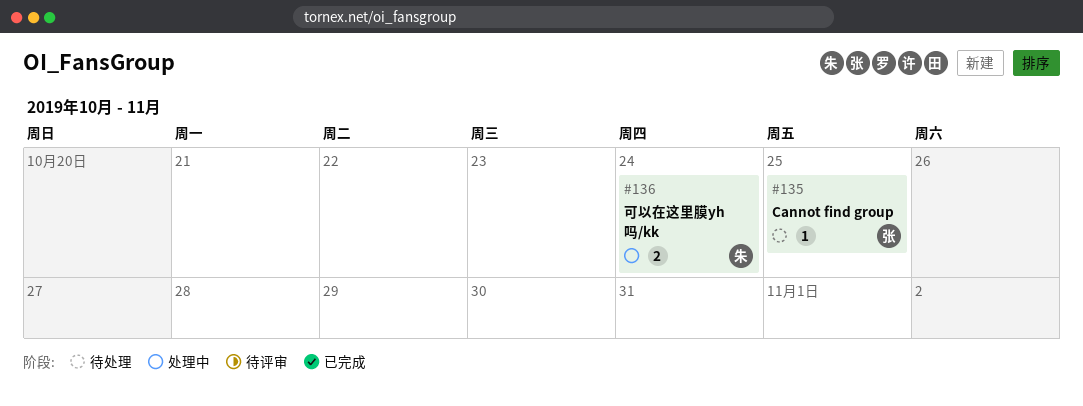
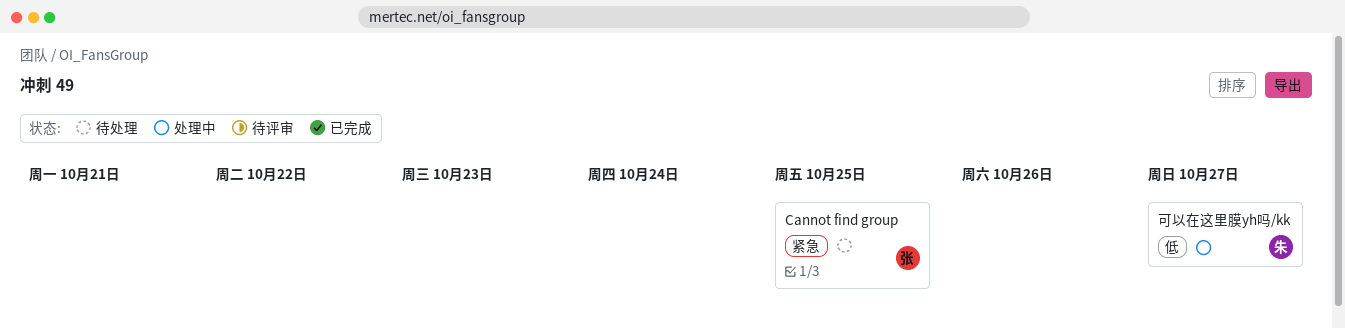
可以在这里膜yh吗/kk, due: Oct 24 -> Oct 27

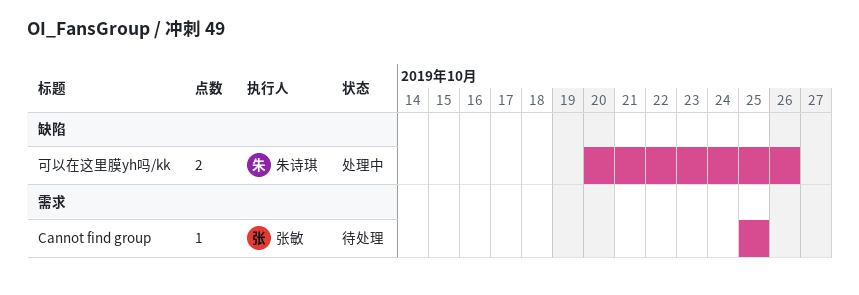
可以在这里膜yh吗/kk, due: Oct 27 -> Oct 26

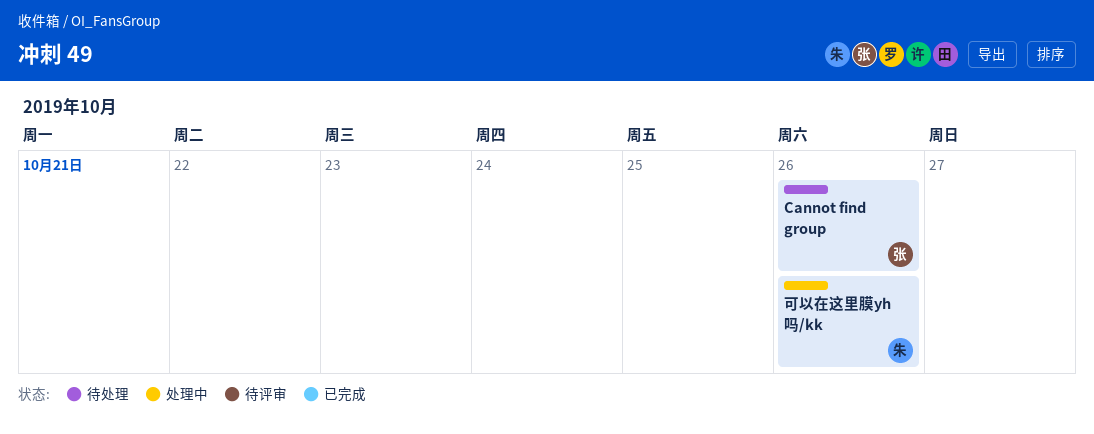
Cannot find group, due: Oct 25 -> Oct 26

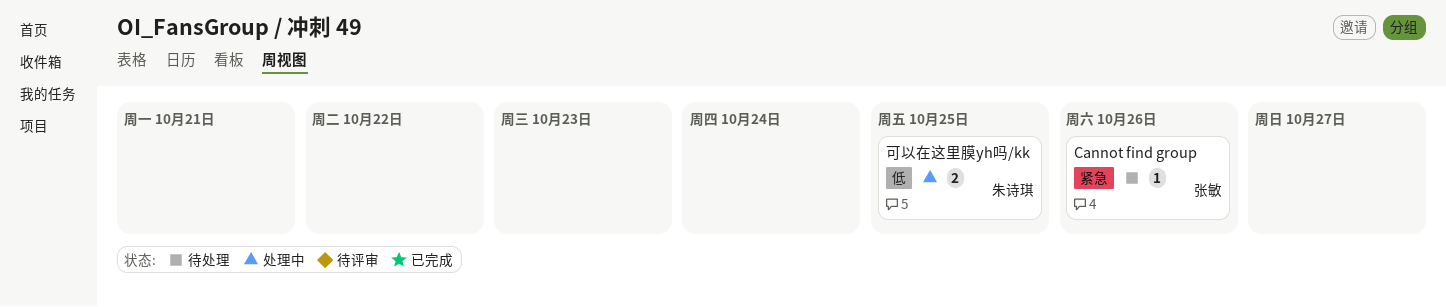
可以在这里膜yh吗/kk, due: Oct 26 -> Oct 25

